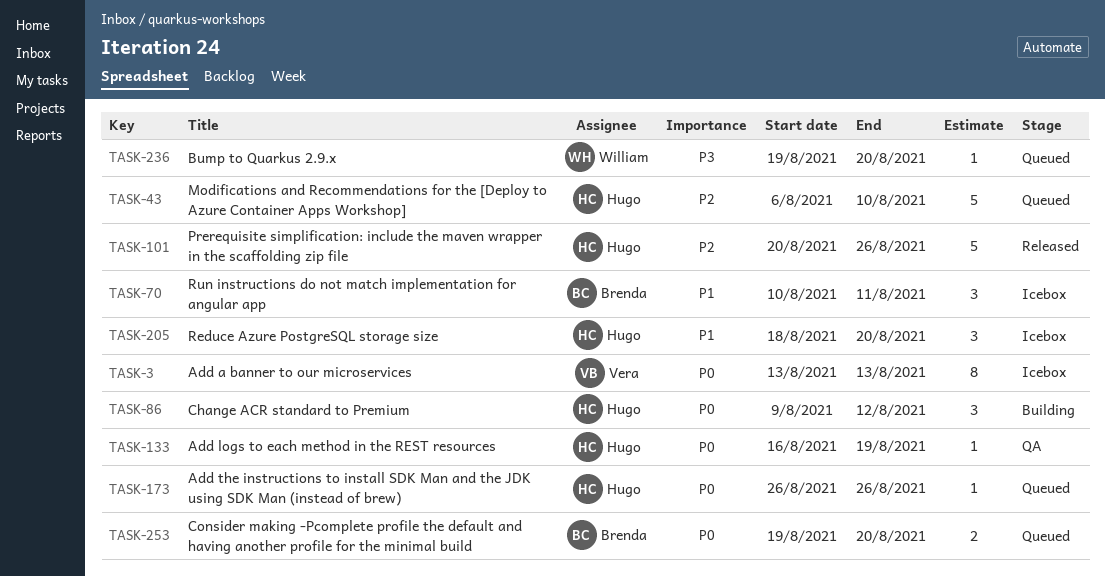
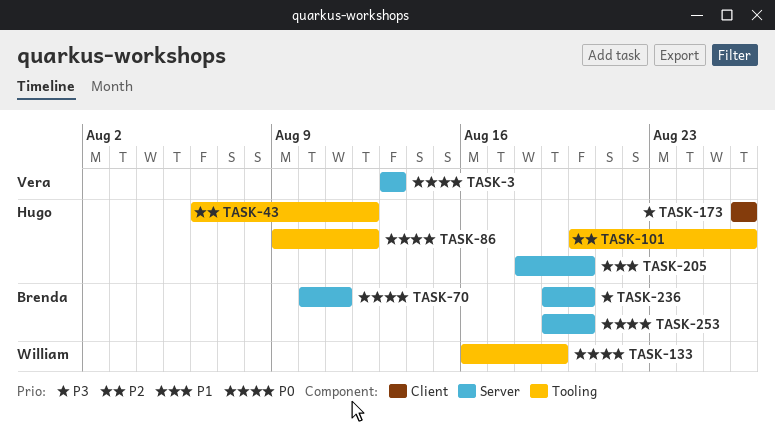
TASK-43, due: Aug 10 -> Aug 12
TASK-70, priority: P1 -> P0
TASK-133, owner: Hugo -> William
TASK-173, priority: P0 -> P3
TASK-236, owner: William -> Brenda

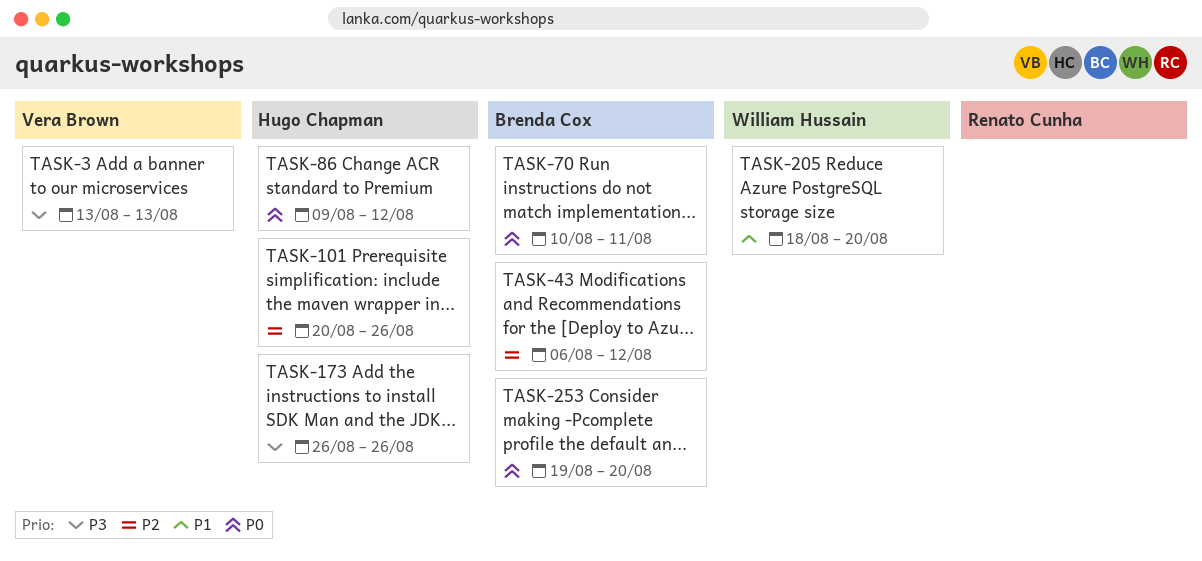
TASK-3, priority: P0 -> P3
TASK-43, owner: Hugo Chapman -> Brenda Cox
TASK-133: present -> none
TASK-205, owner: Hugo Chapman -> William Hussain
TASK-236: present -> none

